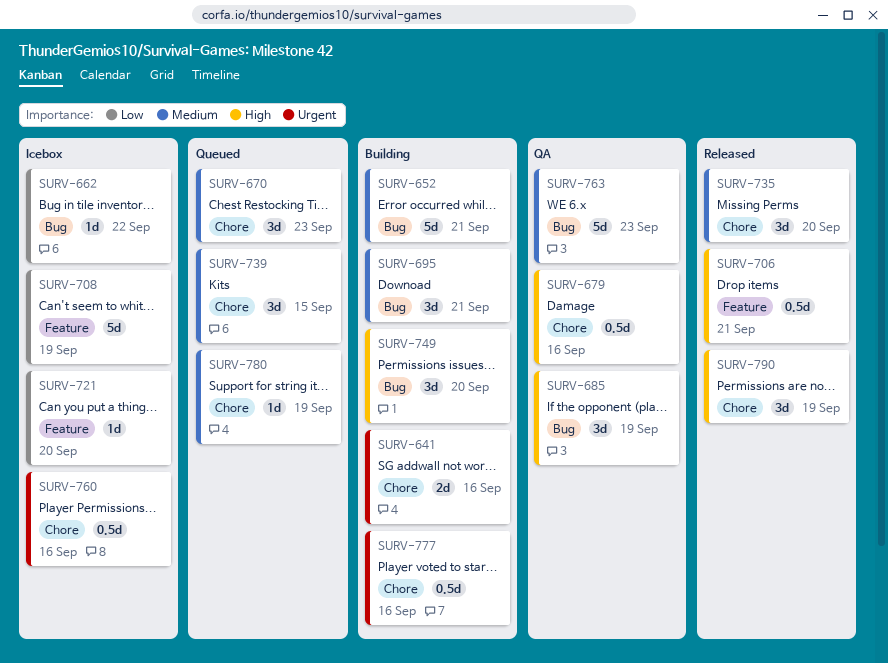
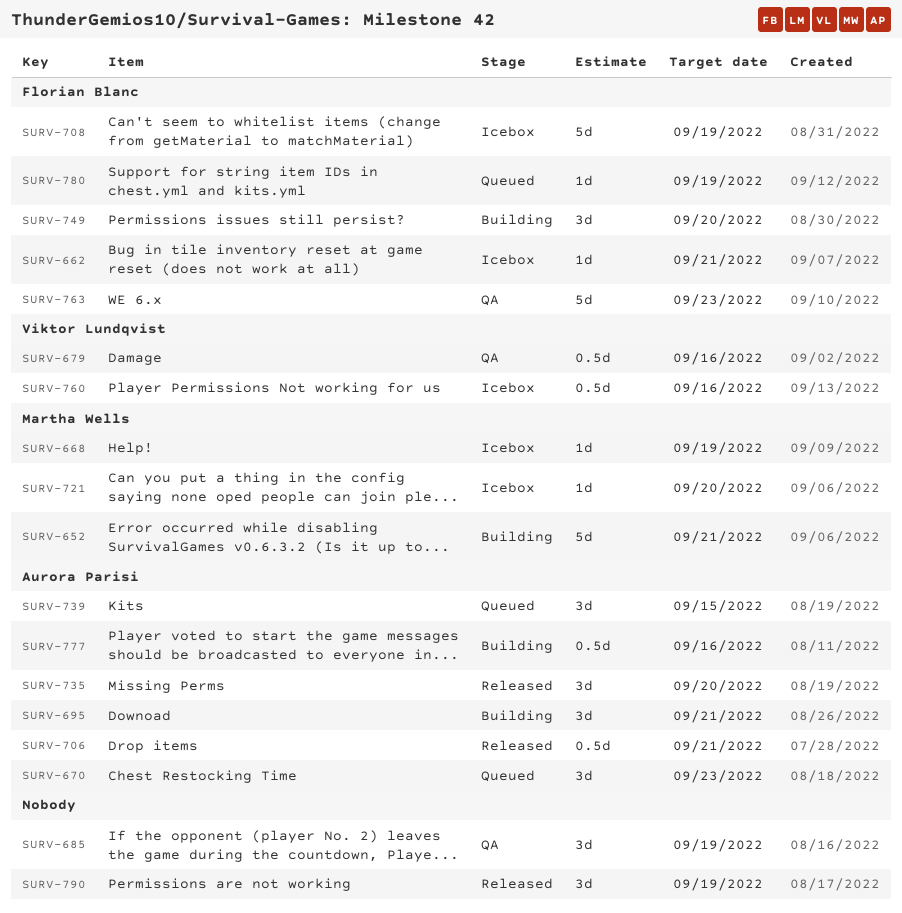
SURV-641: present -> none
SURV-662, due: Sep 22 -> Sep 21
SURV-668: none -> present

